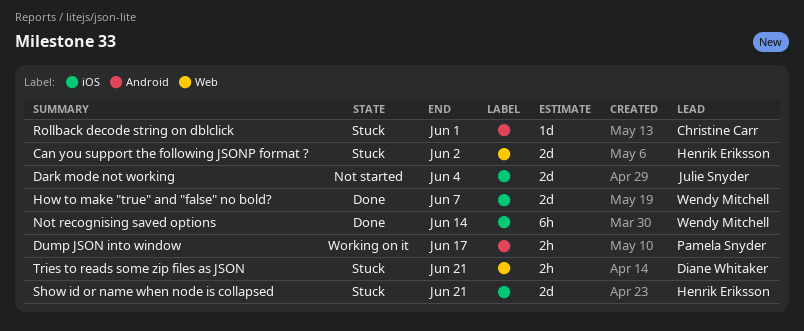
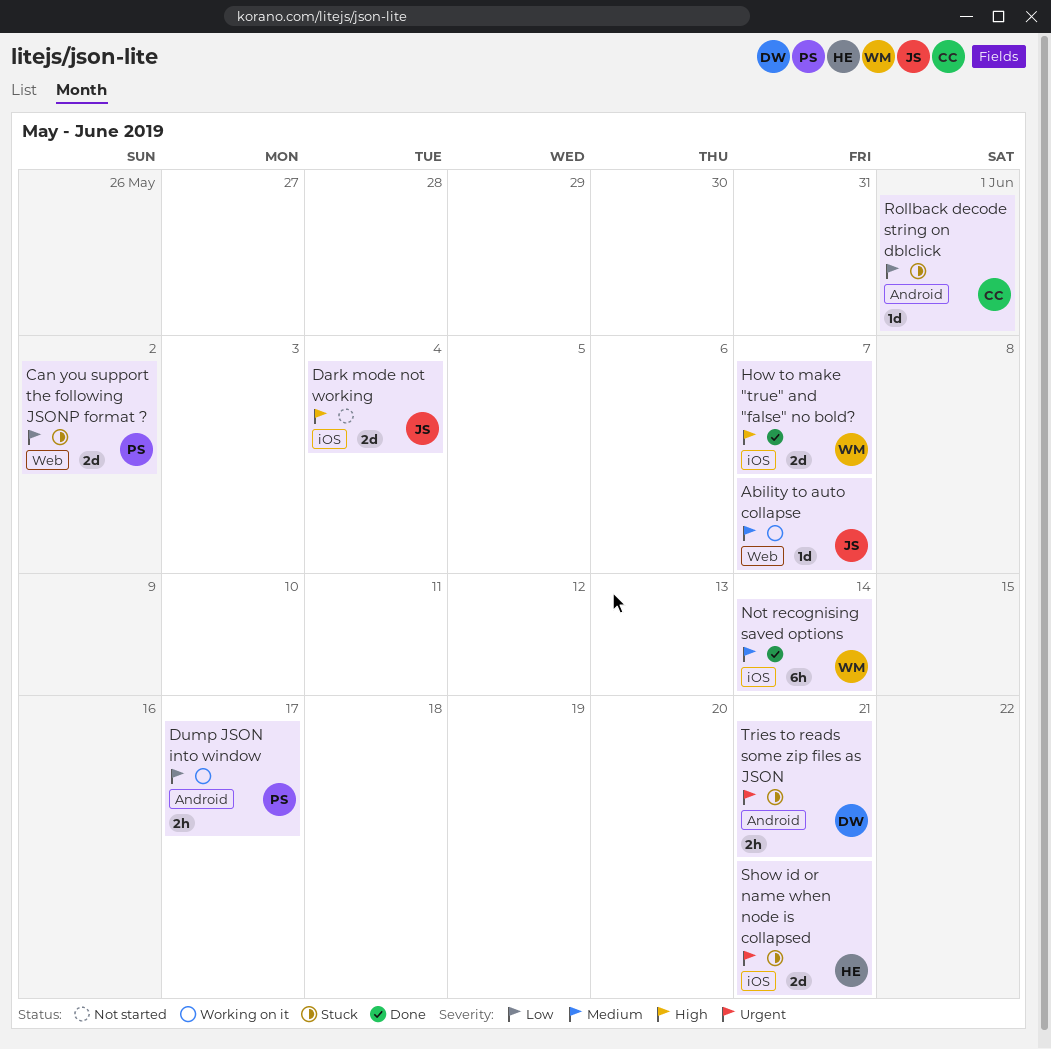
Ability to auto collapse: none -> present
Can you support the following JSONP format ?, owner: Henrik Eriksson -> Pamela Snyder
Tries to reads some zip files as JSON, label: Web -> Android

